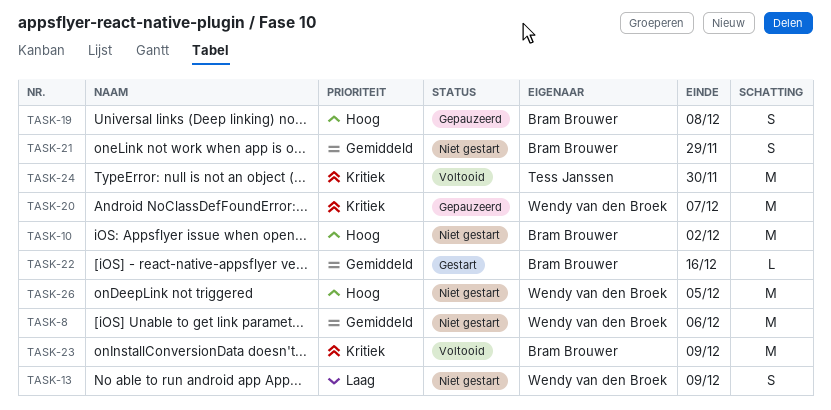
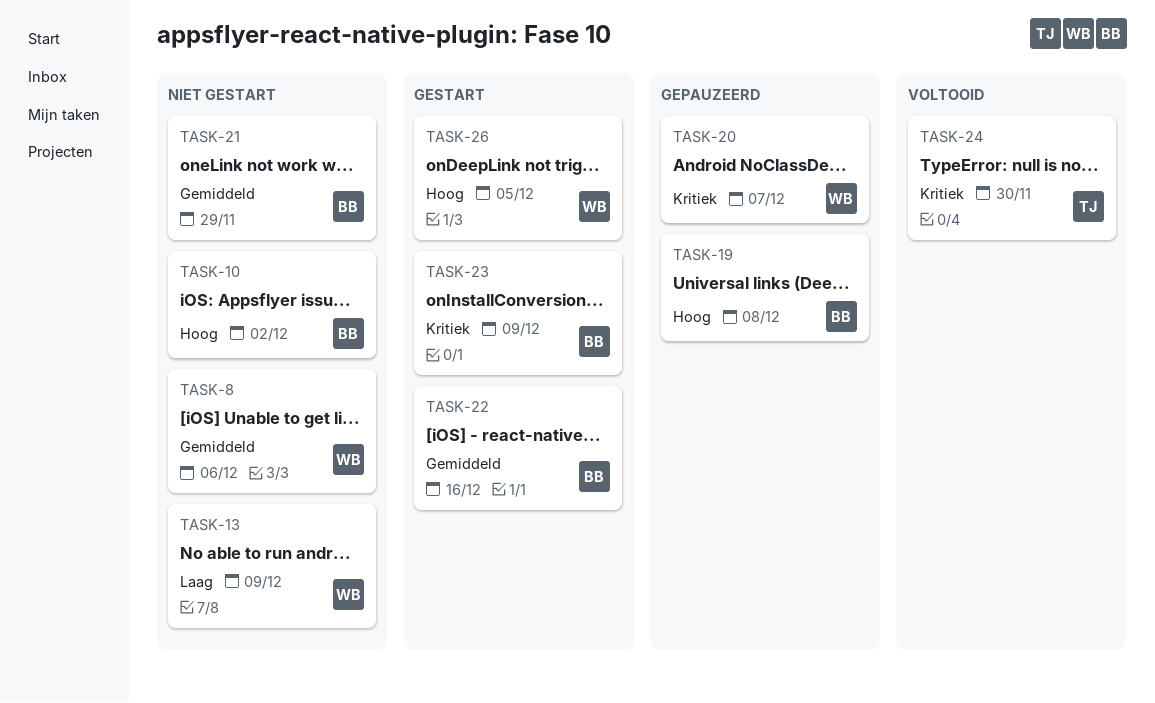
TASK-23, status: Voltooid -> Gestart
TASK-26, status: Niet gestart -> Gestart

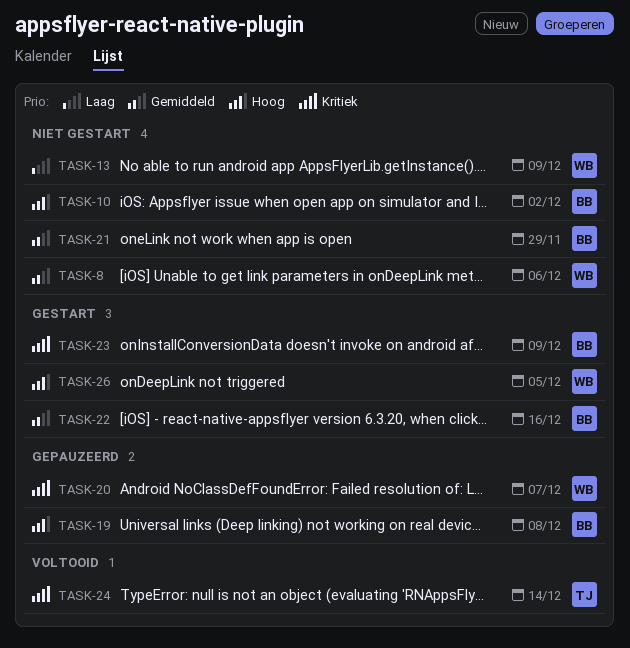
TASK-24, due: Nov 30 -> Dec 14

